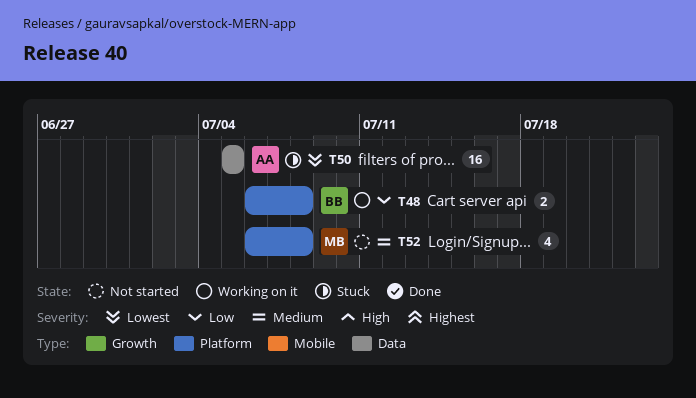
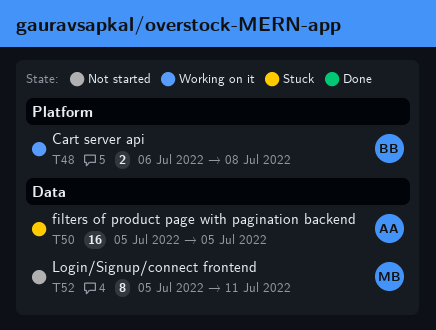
T52, label: Platform -> Data
T52, estimate: 4 -> 8
T52, start: Jul 6 -> Jul 5
T52, due: Jul 8 -> Jul 11

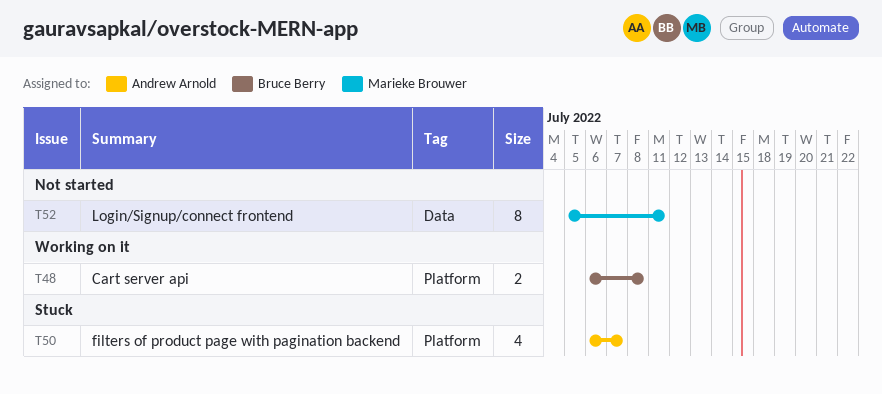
T50, label: Data -> Platform
T50, estimate: 16 -> 4
T50, start: Jul 5 -> Jul 6
T50, due: Jul 5 -> Jul 7

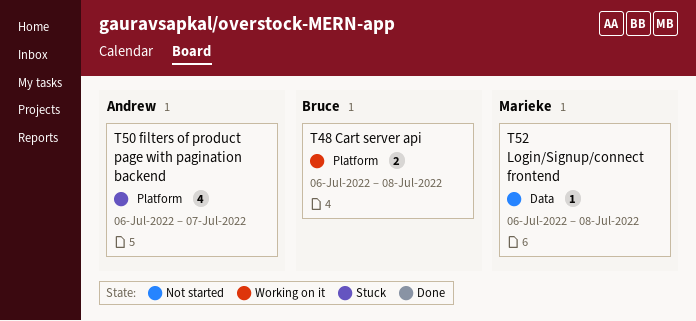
T52, estimate: 8 -> 1
T52, start: Jul 5 -> Jul 6
T52, due: Jul 11 -> Jul 8

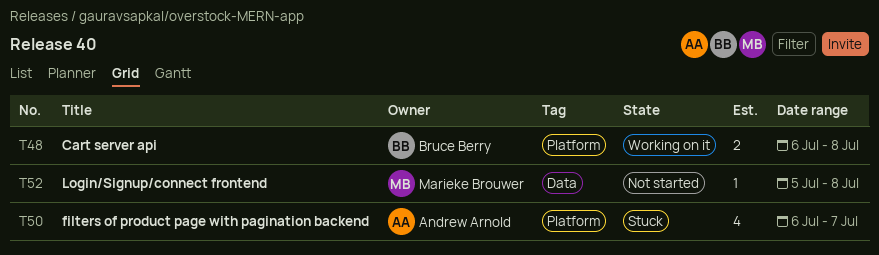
T52, start: Jul 6 -> Jul 5

